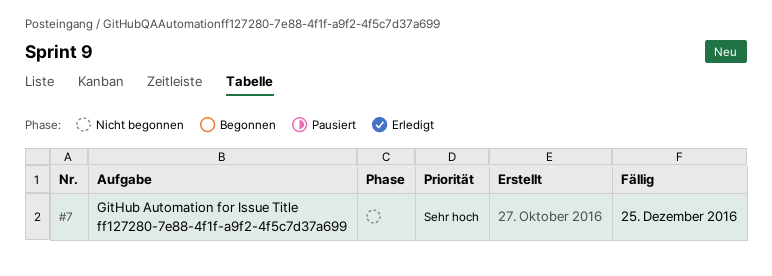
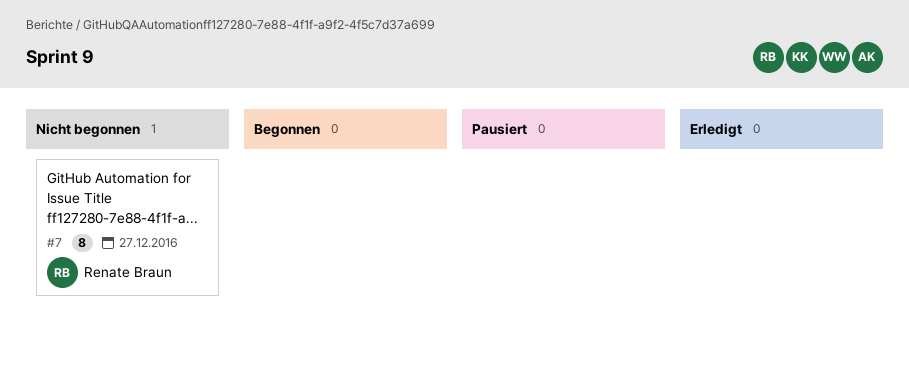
#7, due: Dec 25 -> Dec 27

